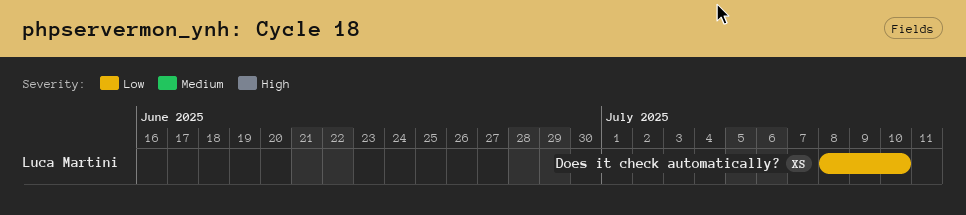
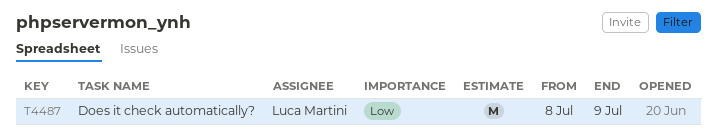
Does it check automatically?, estimate: XS -> M
Does it check automatically?, due: Jul 10 -> Jul 9

